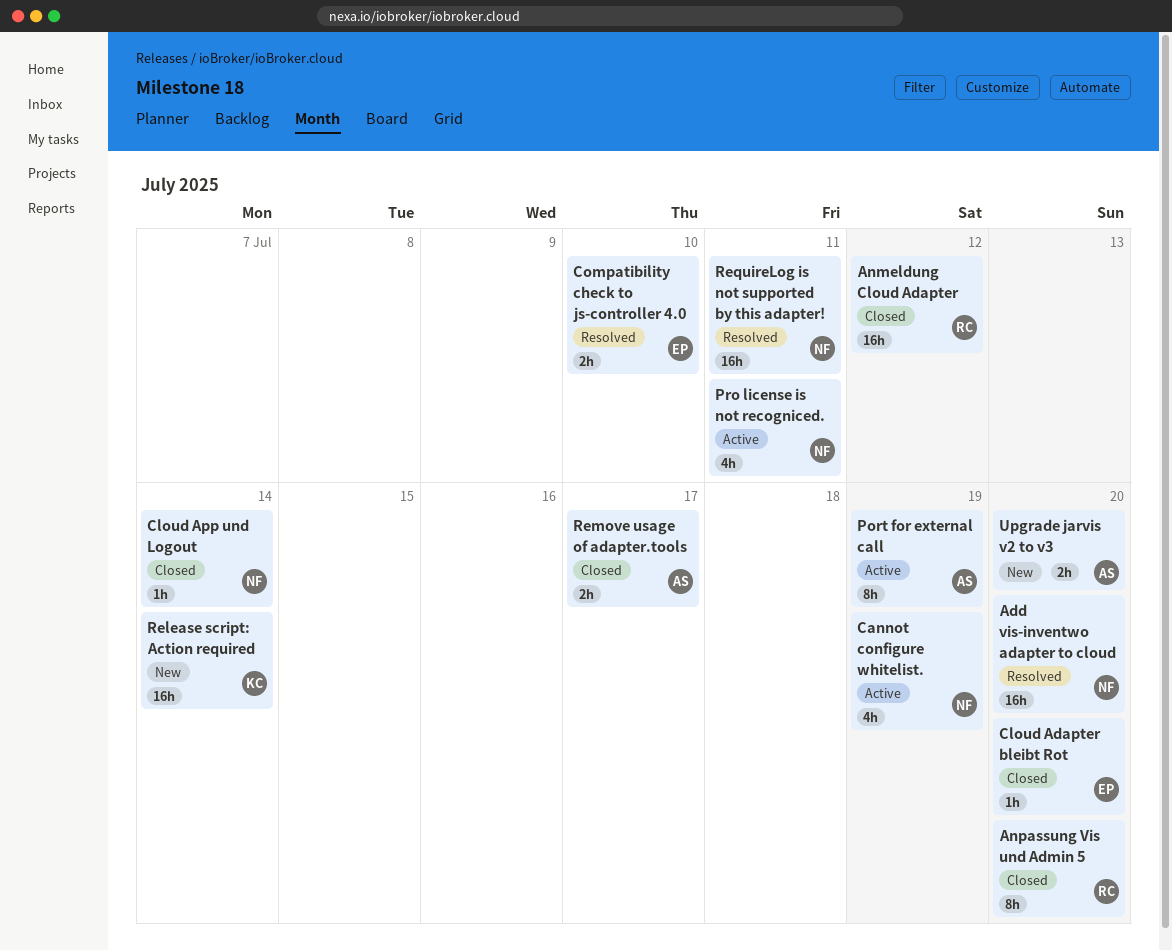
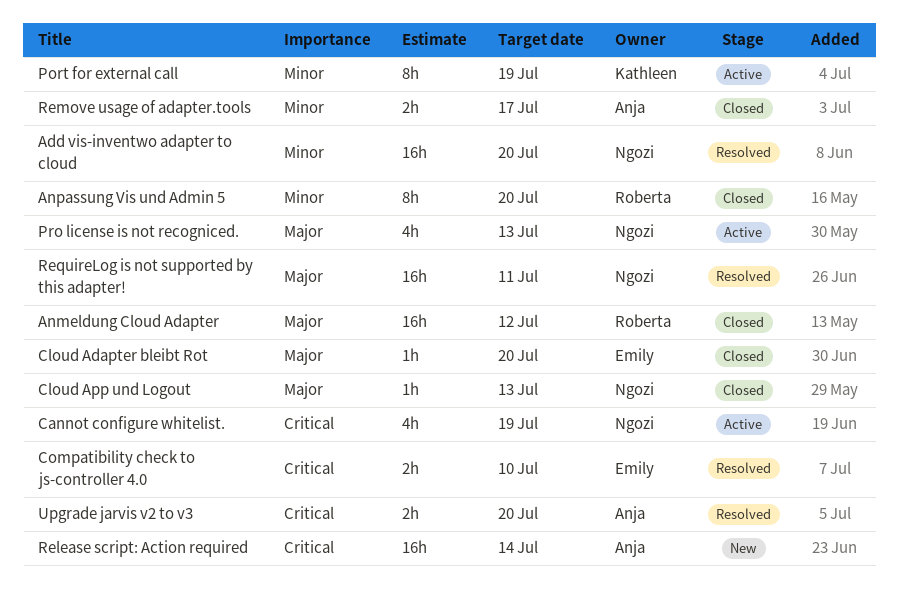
Cloud App und Logout, due: Jul 14 -> Jul 13
Port for external call, owner: Anja -> Kathleen
Pro license is not recogniced., due: Jul 11 -> Jul 13
Release script: Action required, owner: Kathleen -> Anja
Upgrade jarvis v2 to v3, status: New -> Resolved

